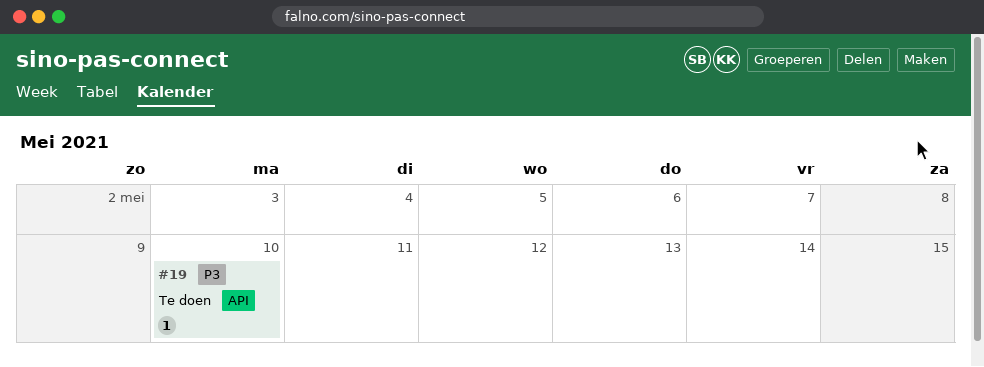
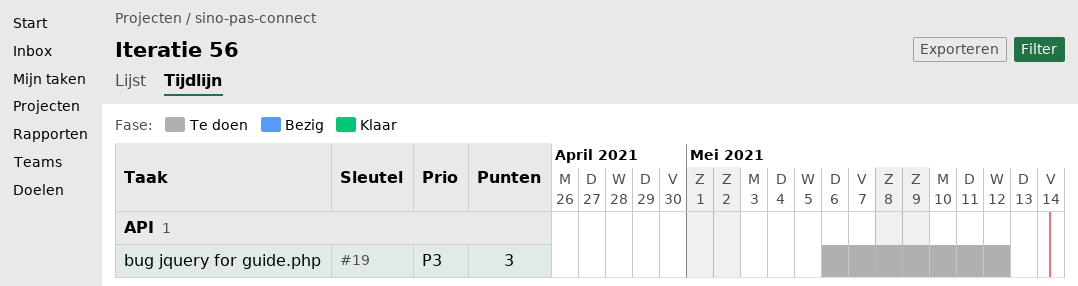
#19, estimate: 1 -> 3
#19, due: May 10 -> May 12

